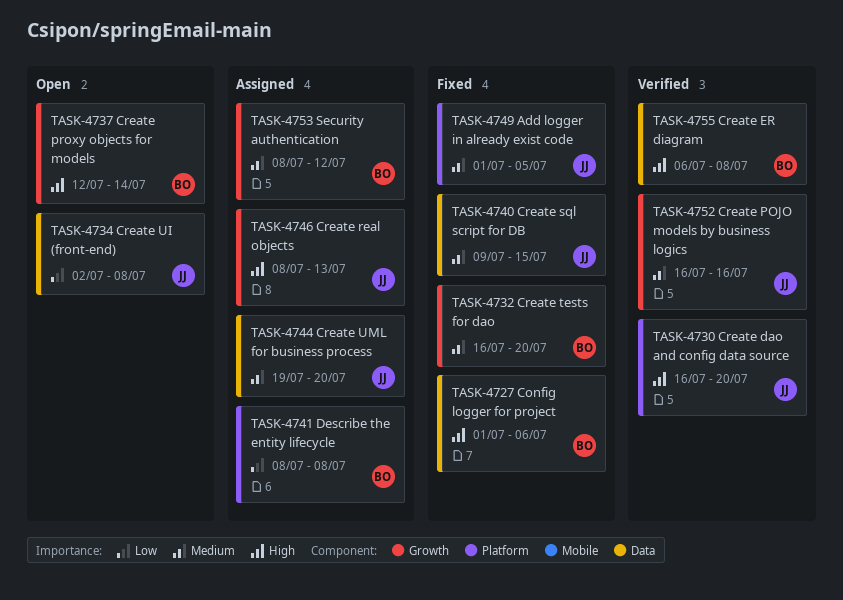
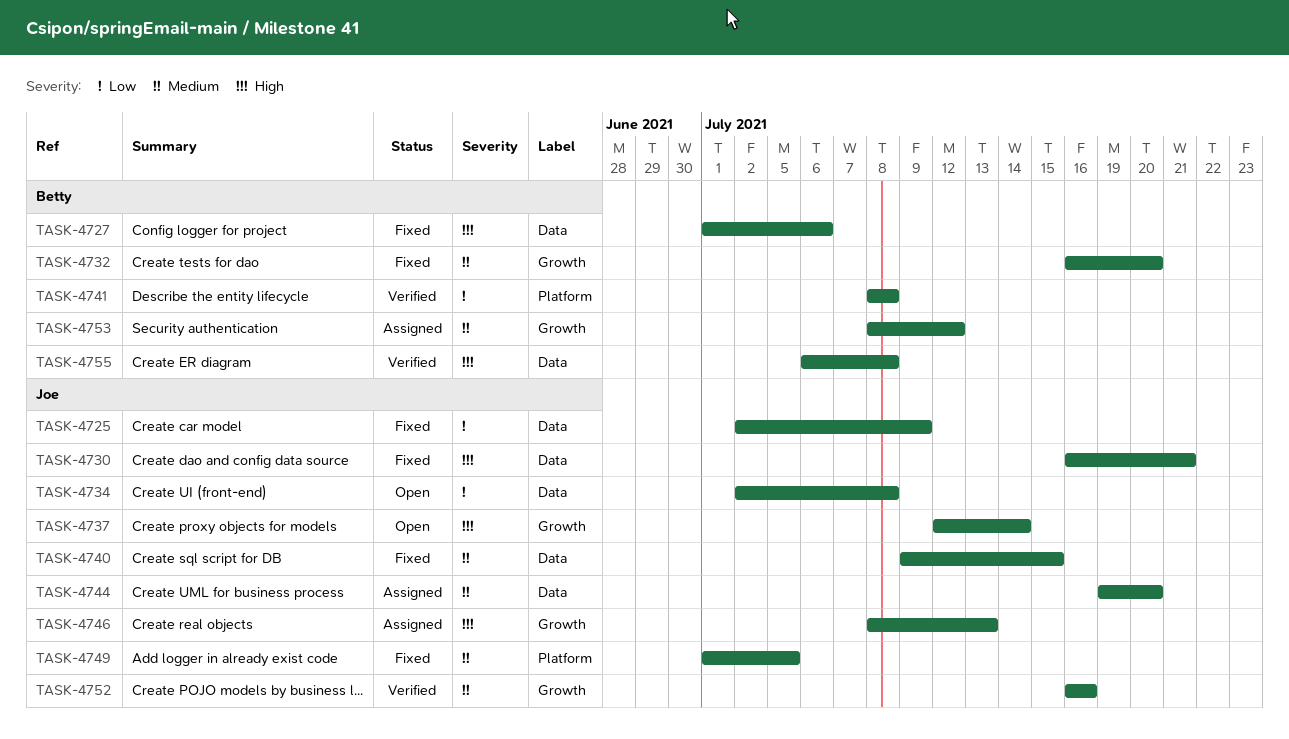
TASK-4725: none -> present
TASK-4730, status: Verified -> Fixed
TASK-4730, label: Platform -> Data
TASK-4730, due: Jul 20 -> Jul 21
TASK-4737, owner: Betty -> Joe
TASK-4741, status: Assigned -> Verified

